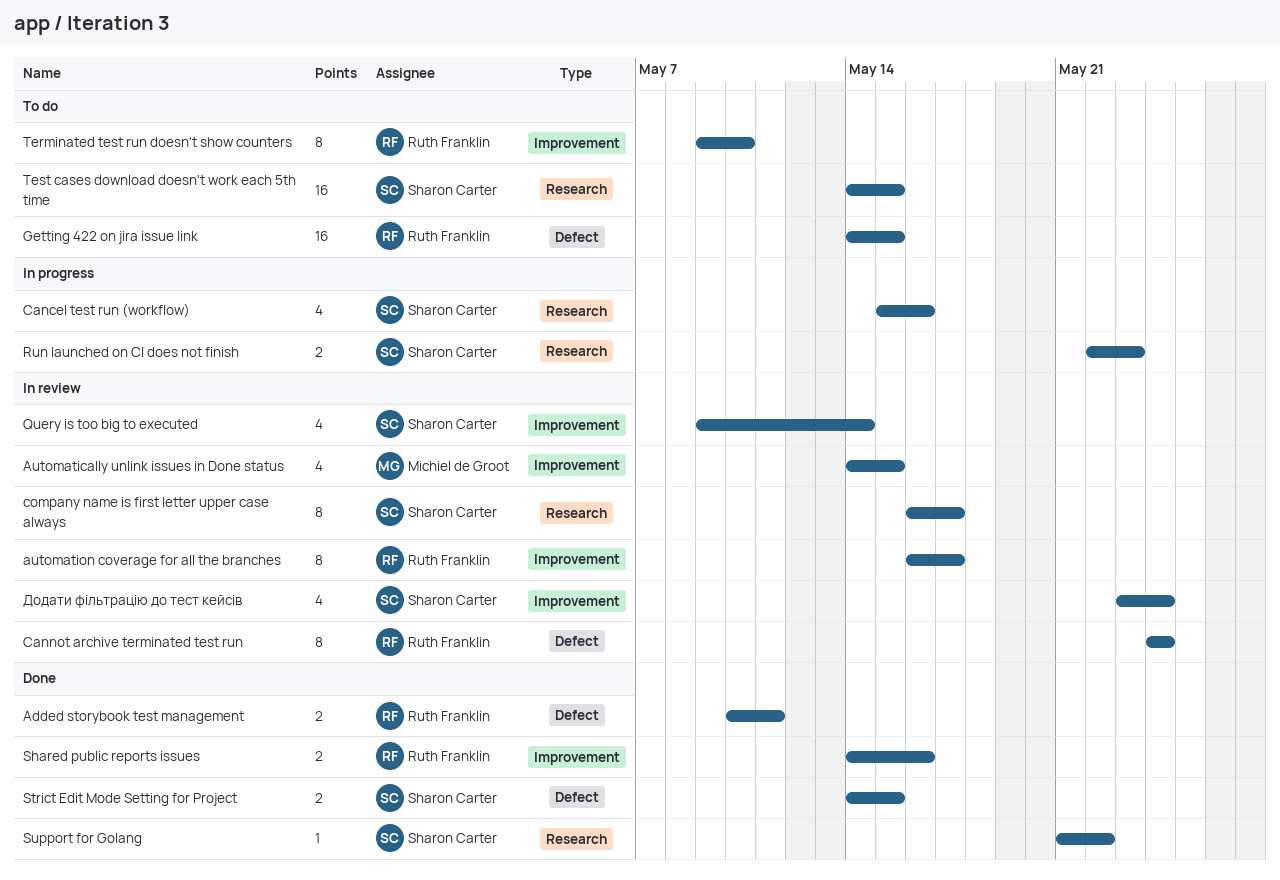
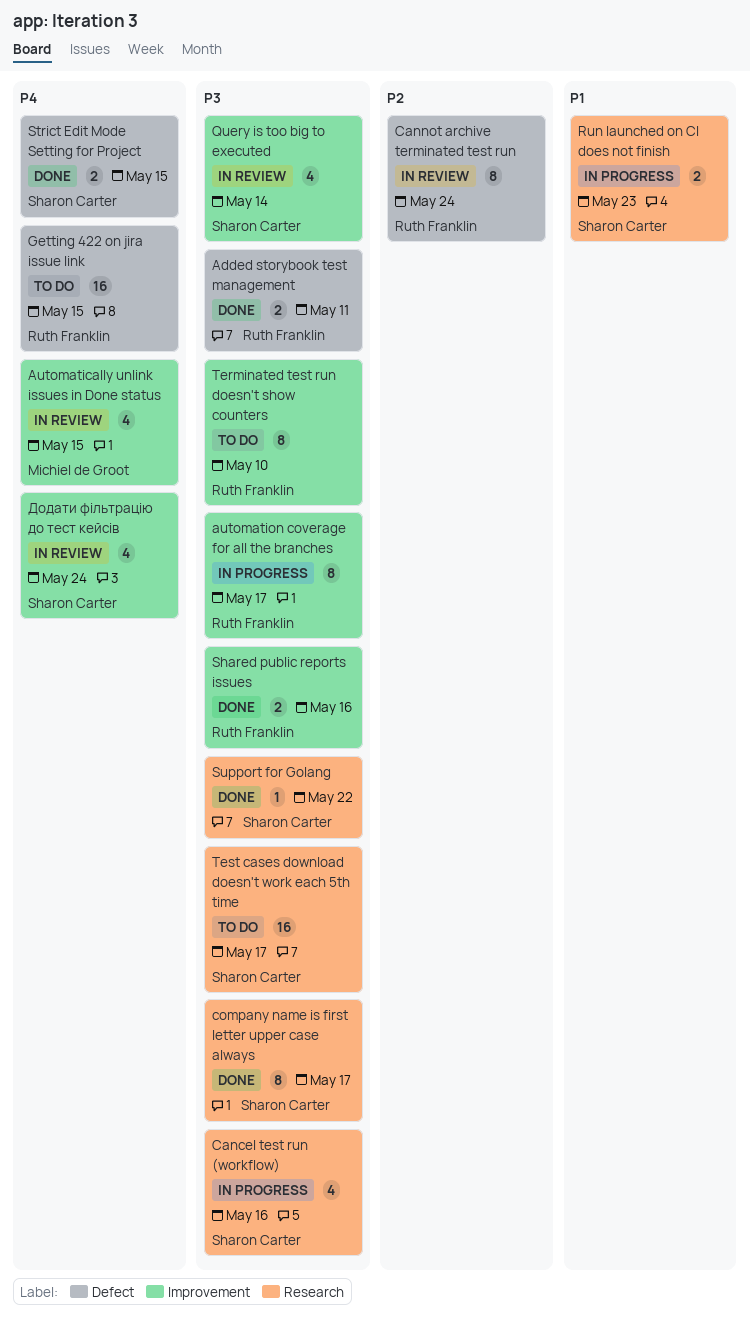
automation coverage for all the branches, status: In review -> In progress
company name is first letter upper case always, status: In review -> Done
Test cases download doesn't work each 5th time, due: May 15 -> May 17

